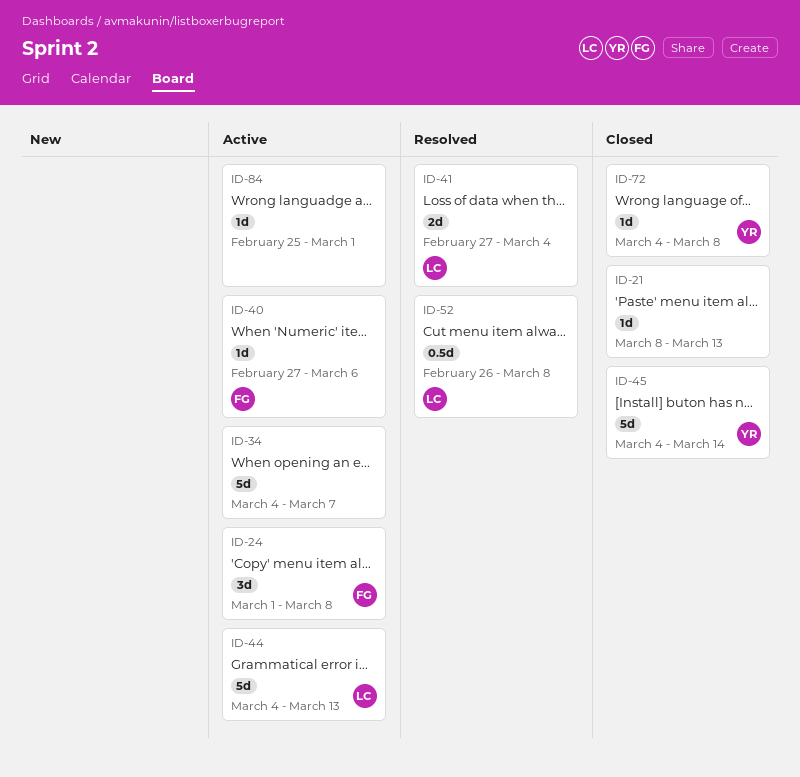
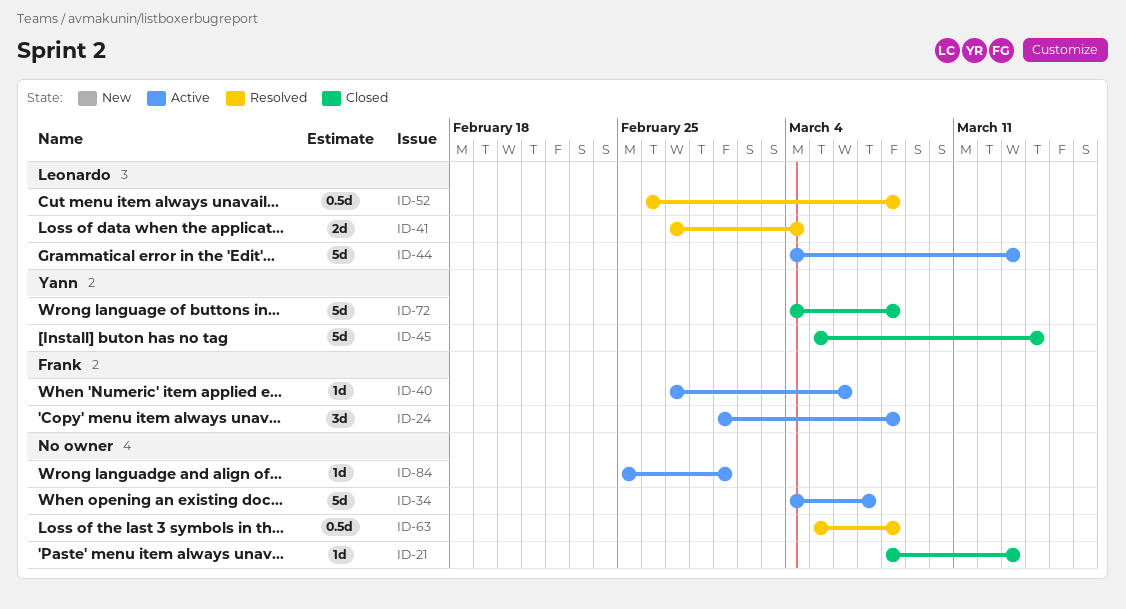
ID-45, start: Mar 4 -> Mar 5
ID-63: none -> present
ID-72, estimate: 1d -> 5d

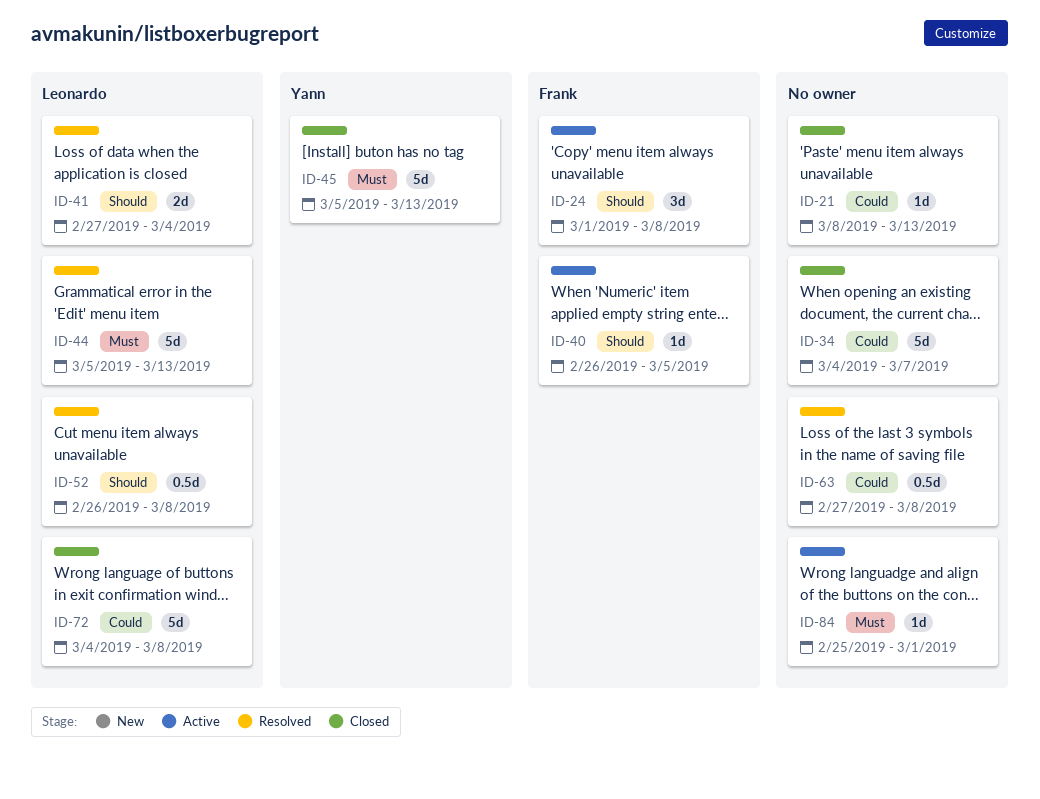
ID-34, status: Active -> Closed
ID-40, start: Feb 27 -> Feb 26
ID-40, due: Mar 6 -> Mar 5
ID-44, status: Active -> Resolved
ID-44, start: Mar 4 -> Mar 5
ID-45, due: Mar 14 -> Mar 13
ID-63, start: Mar 5 -> Feb 27
ID-72, owner: Yann -> Leonardo

